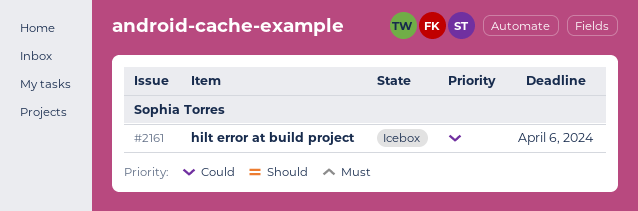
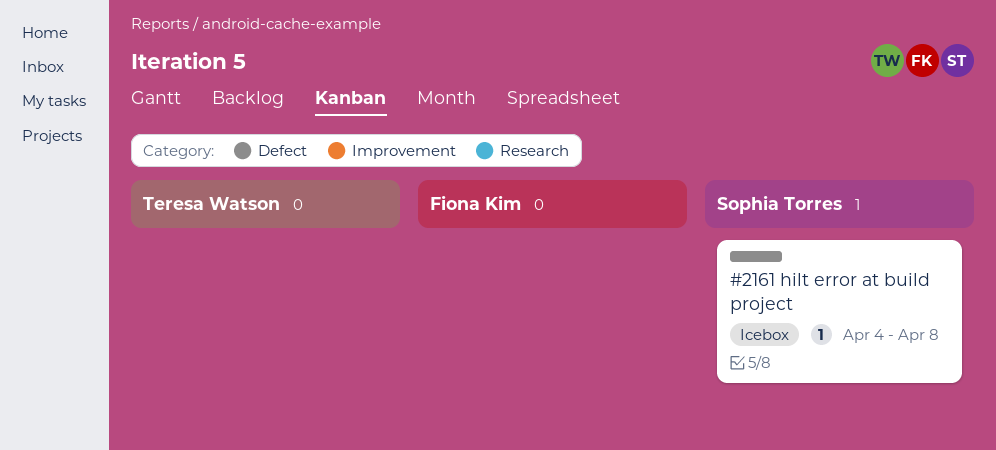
#2161, due: Apr 6 -> Apr 8

